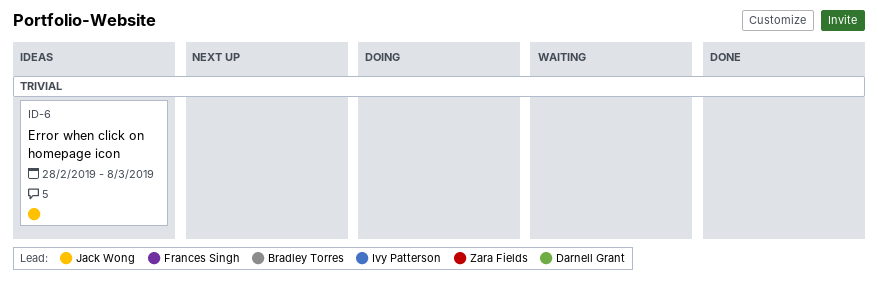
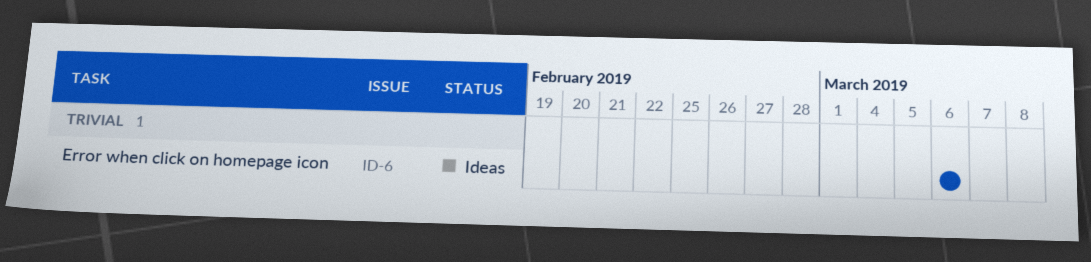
ID-6, start: Feb 28 -> Mar 6
ID-6, due: Mar 8 -> Mar 6

